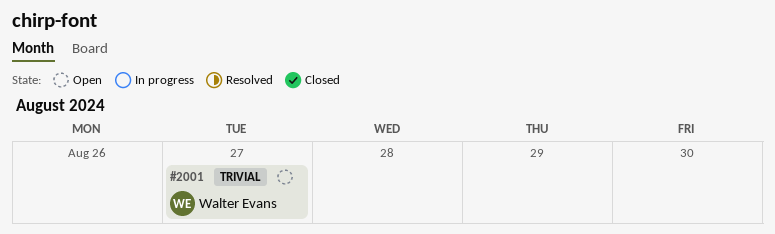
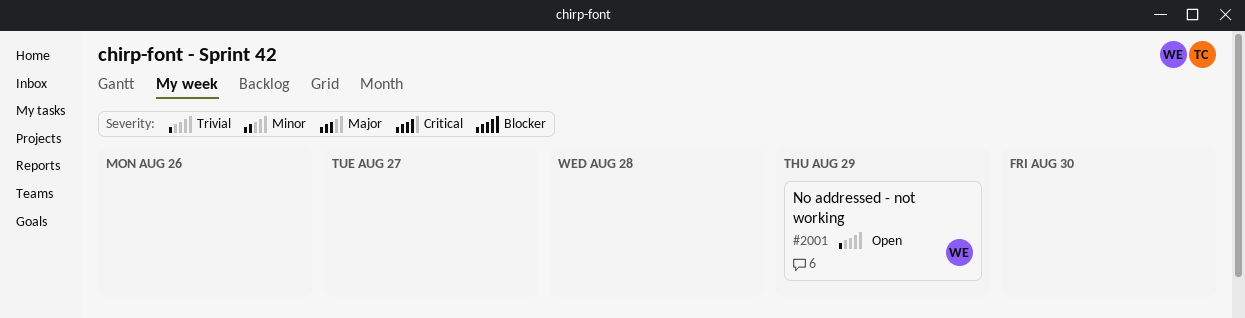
#2001, due: Aug 27 -> Aug 29

